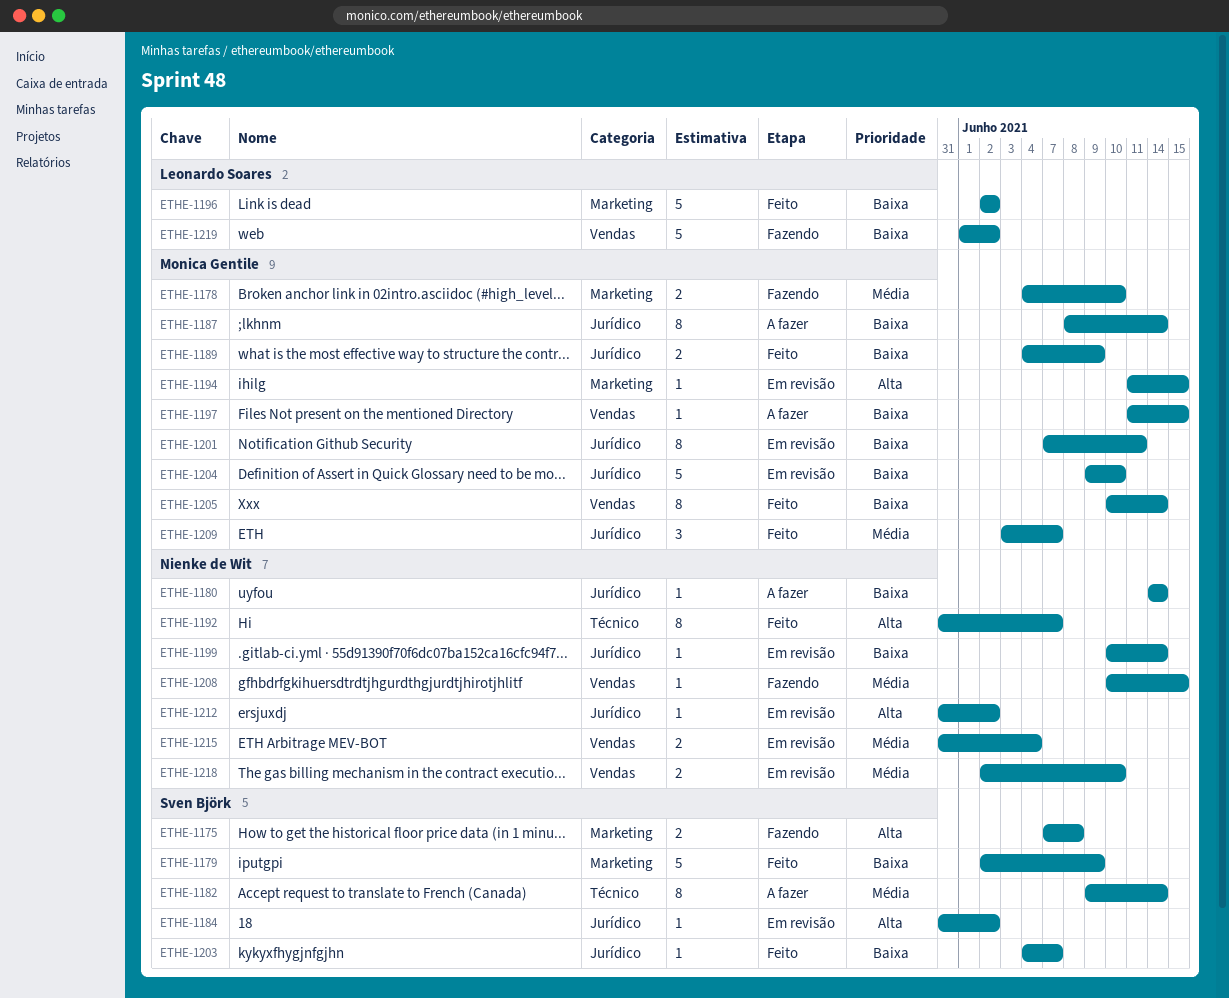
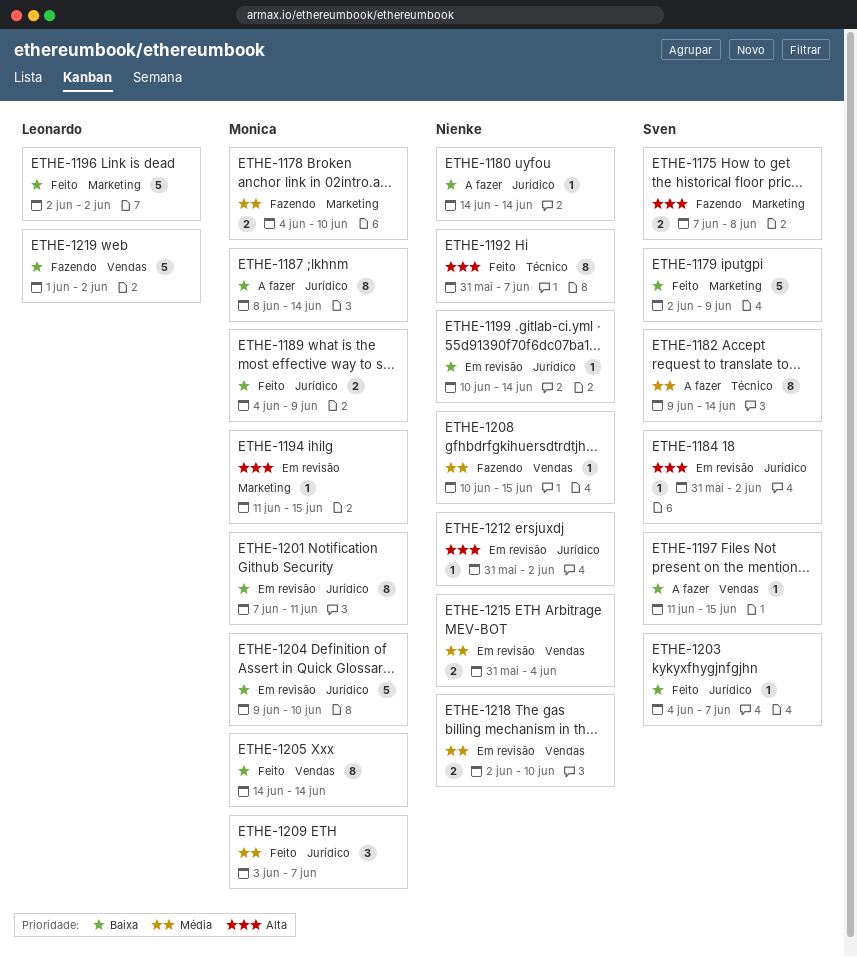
ETHE-1197, owner: Monica Gentile -> Sven Björk
ETHE-1205, start: Jun 10 -> Jun 14

